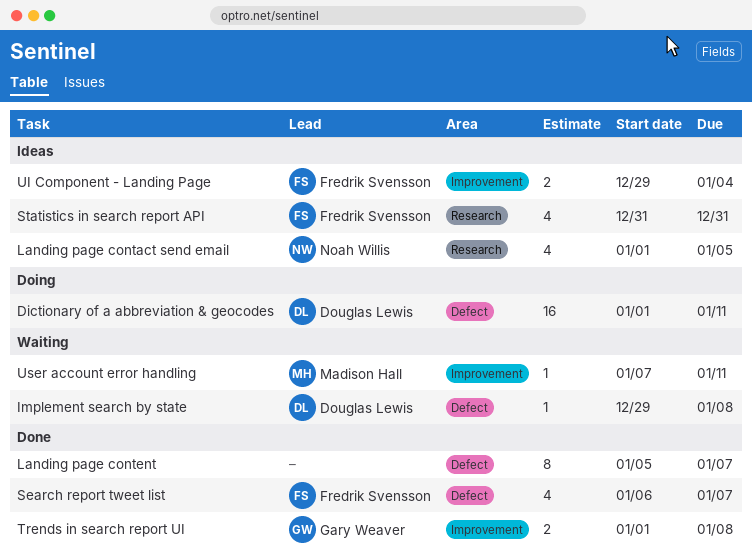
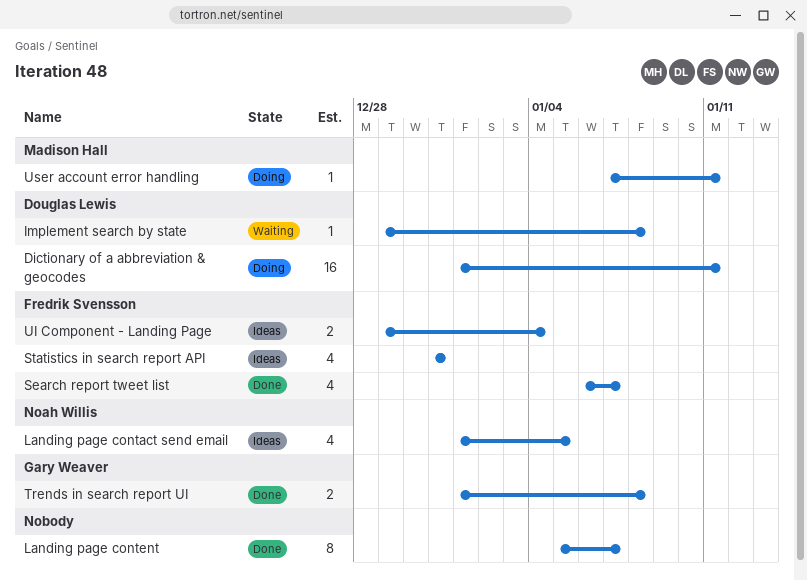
User account error handling, status: Waiting -> Doing

